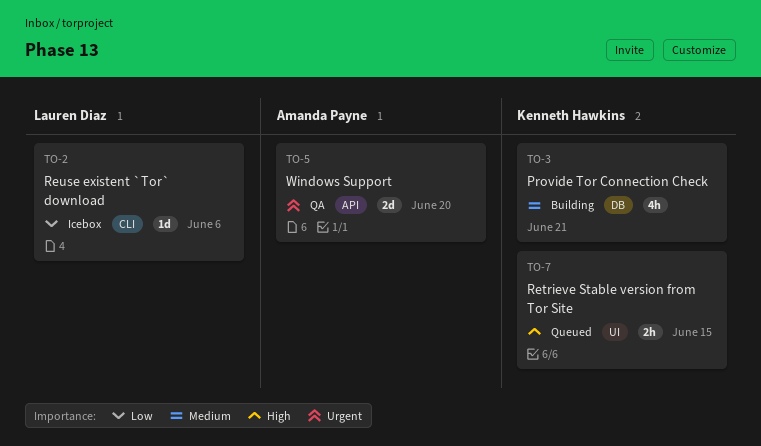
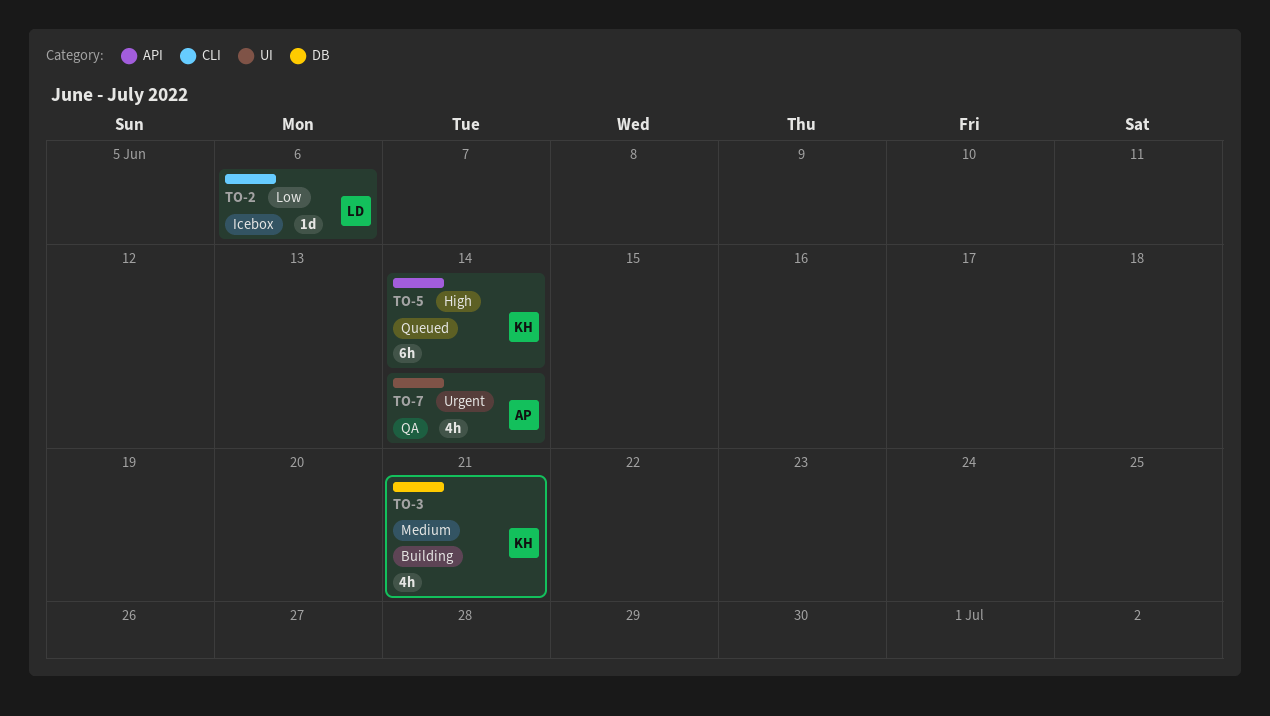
TO-5, status: QA -> Queued
TO-5, owner: Amanda Payne -> Kenneth Hawkins
TO-5, priority: Urgent -> High
TO-5, estimate: 2d -> 6h
TO-5, due: Jun 20 -> Jun 14
TO-7, status: Queued -> QA
TO-7, owner: Kenneth Hawkins -> Amanda Payne
TO-7, priority: High -> Urgent
TO-7, estimate: 2h -> 4h
TO-7, due: Jun 15 -> Jun 14

